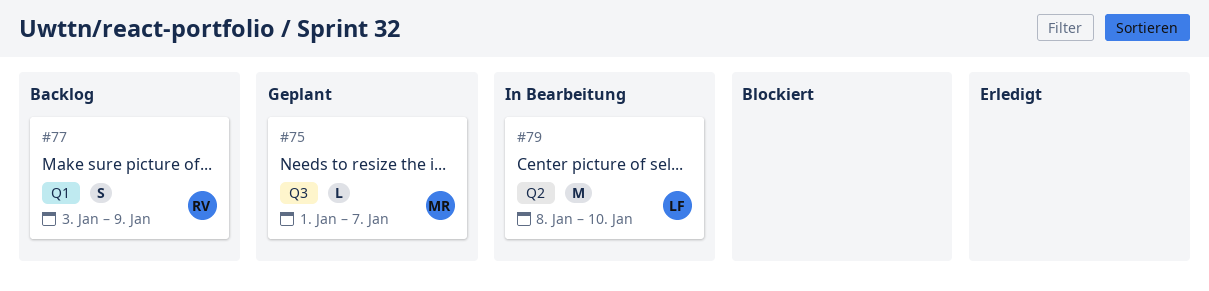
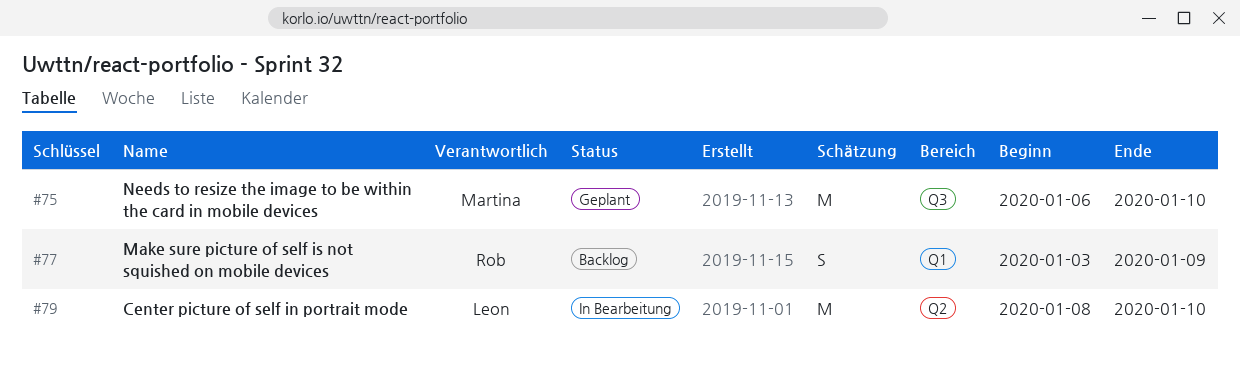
#75, estimate: L -> M
#75, start: Jan 1 -> Jan 6
#75, due: Jan 7 -> Jan 10

